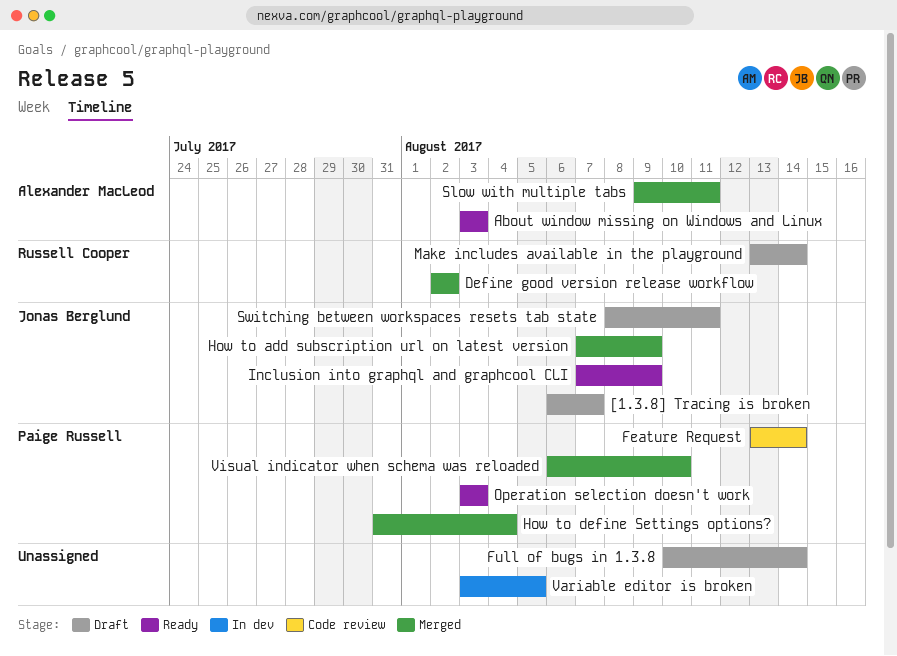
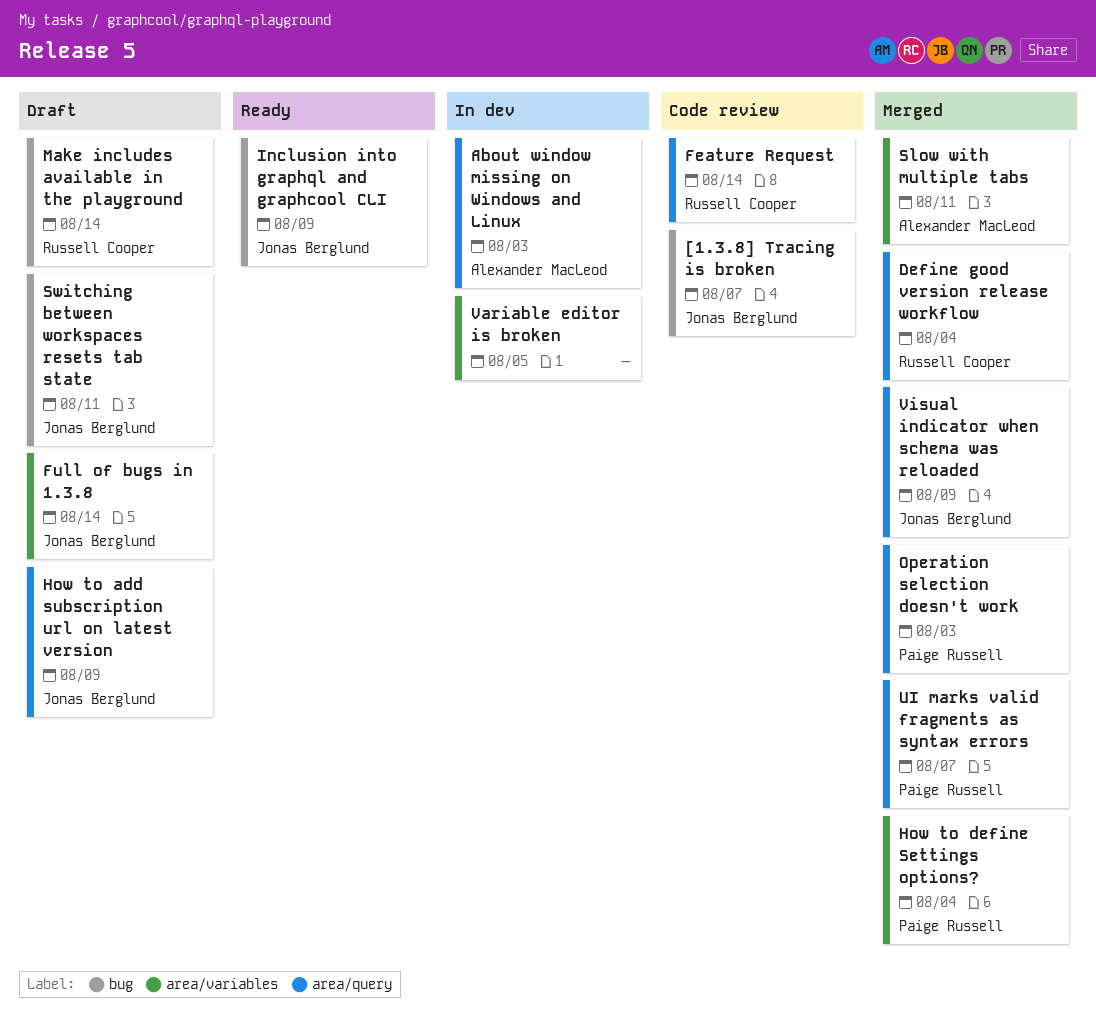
[1.3.8] Tracing is broken, status: Draft -> Code review
About window missing on Windows and Linux, status: Ready -> In dev
Define good version release workflow, due: Aug 2 -> Aug 4
Feature Request, owner: Paige Russell -> Russell Cooper
Full of bugs in 1.3.8, owner: none -> Jonas Berglund
How to add subscription url on latest version, status: Merged -> Draft
Operation selection doesn't work, status: Ready -> Merged
UI marks valid fragments as syntax errors: none -> present
Visual indicator when schema was reloaded, owner: Paige Russell -> Jonas Berglund
Visual indicator when schema was reloaded, due: Aug 10 -> Aug 9

